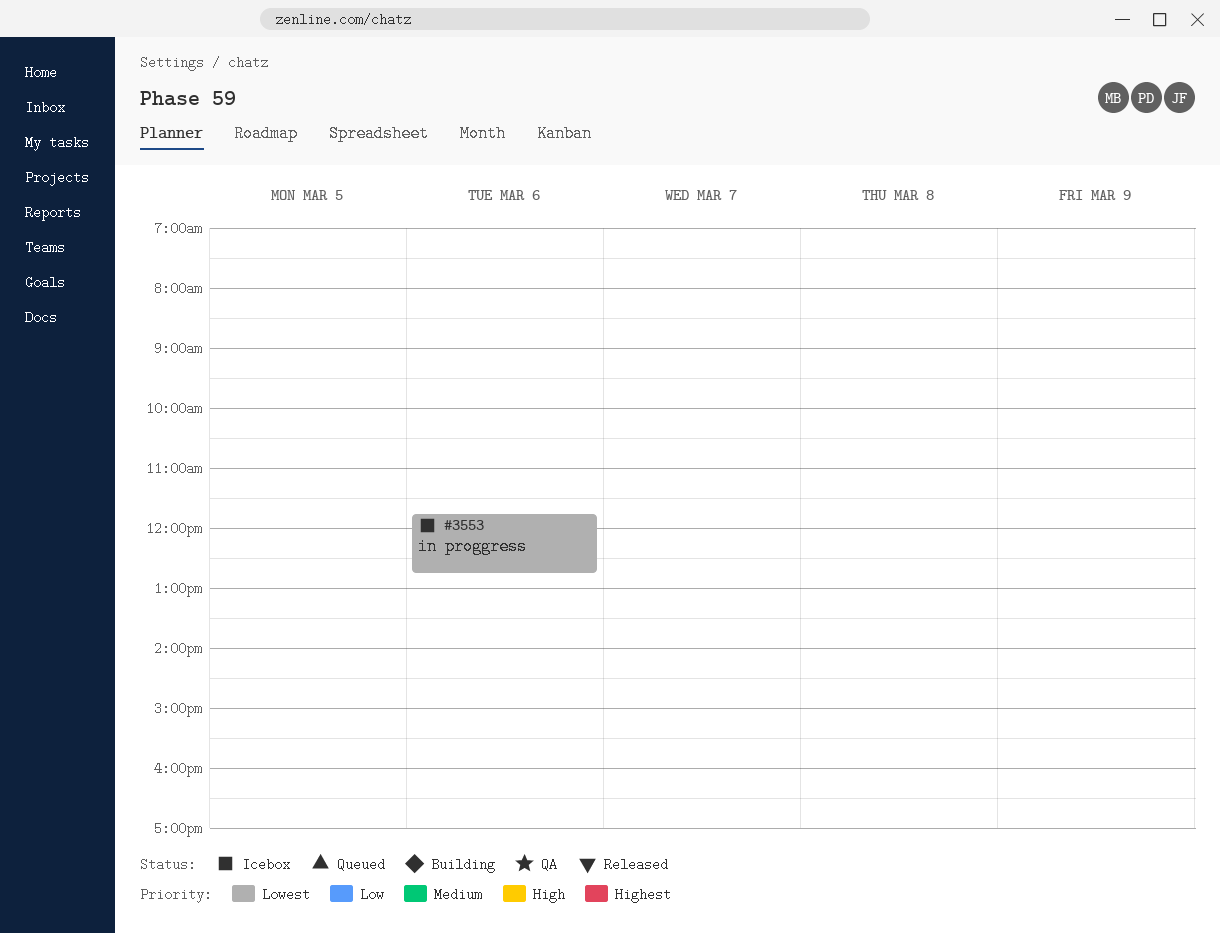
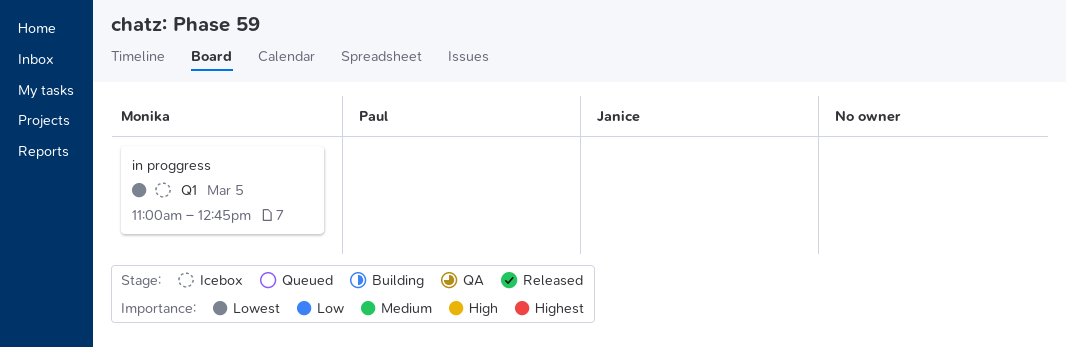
in proggress, day: Mar 6 -> Mar 5
in proggress, begins: 11:45 -> 11:00

